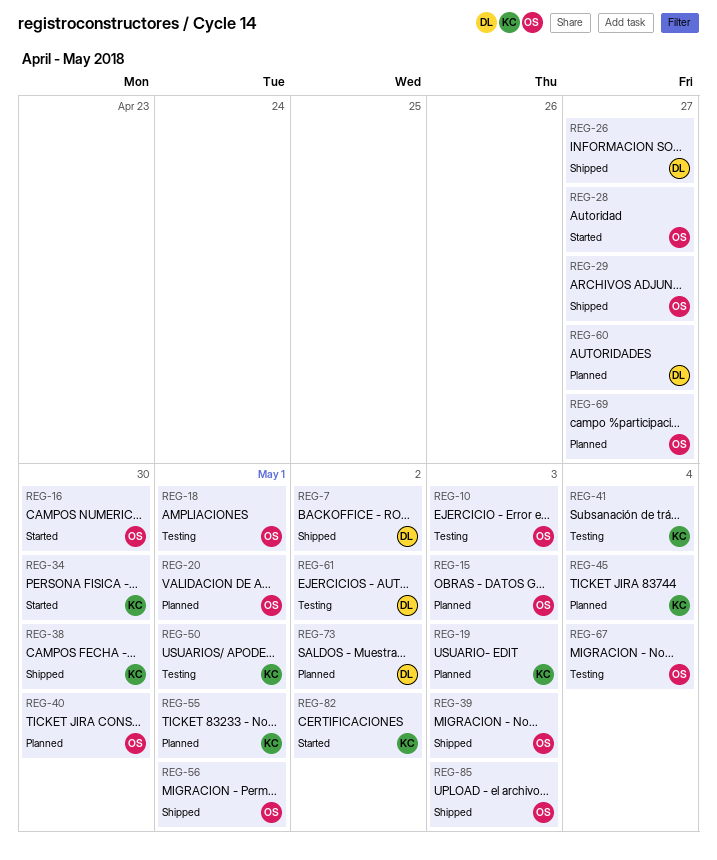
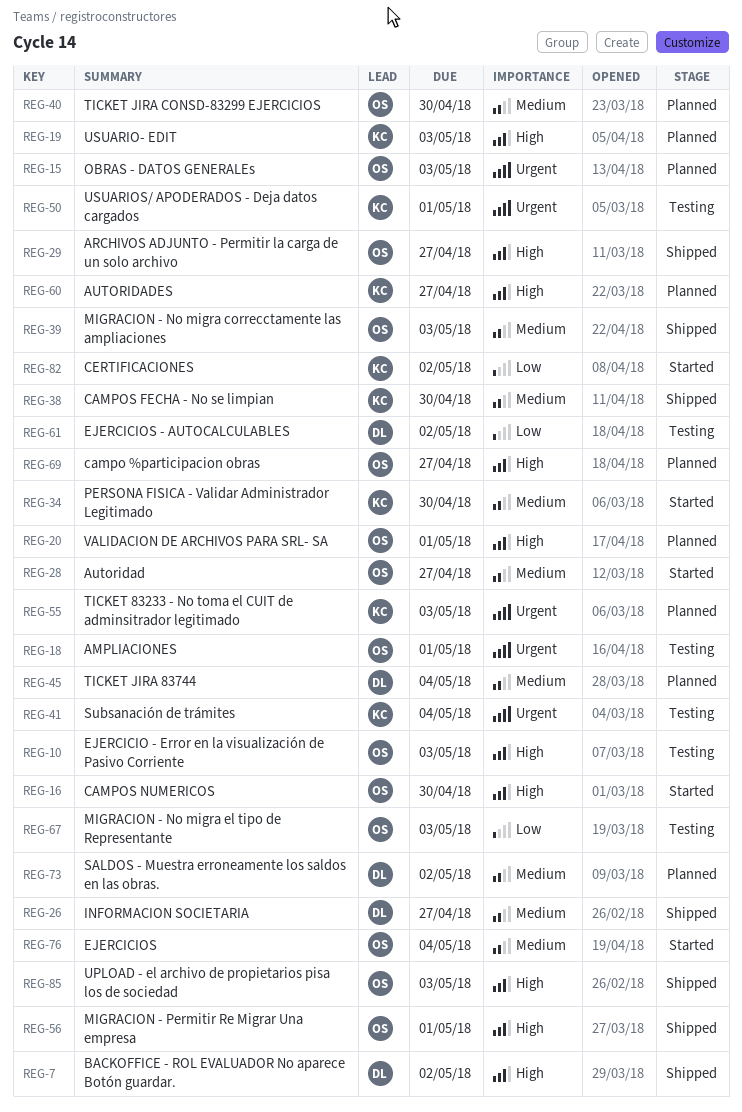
REG-45, owner: KC -> DL
REG-55, due: May 1 -> May 3
REG-60, owner: DL -> KC
REG-67, due: May 4 -> May 3
REG-76: none -> present

